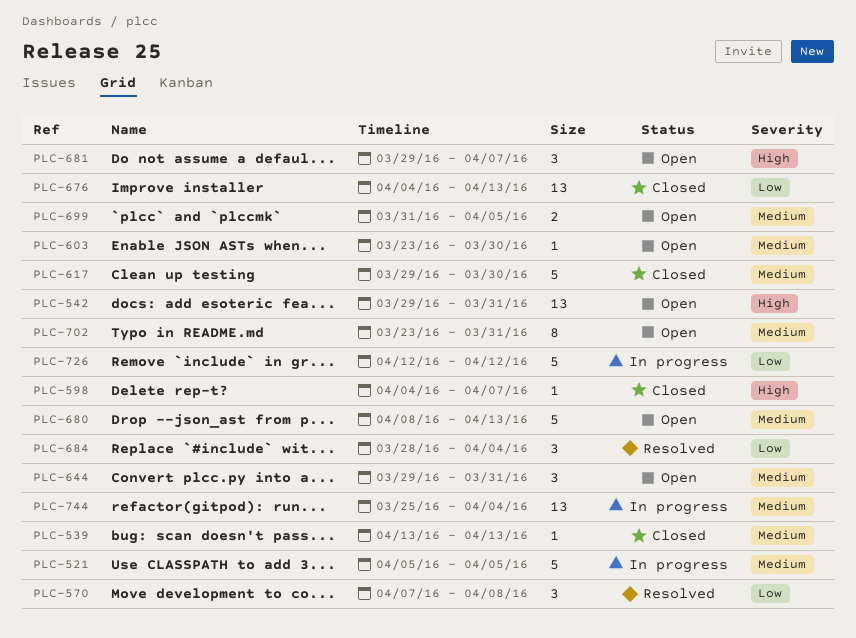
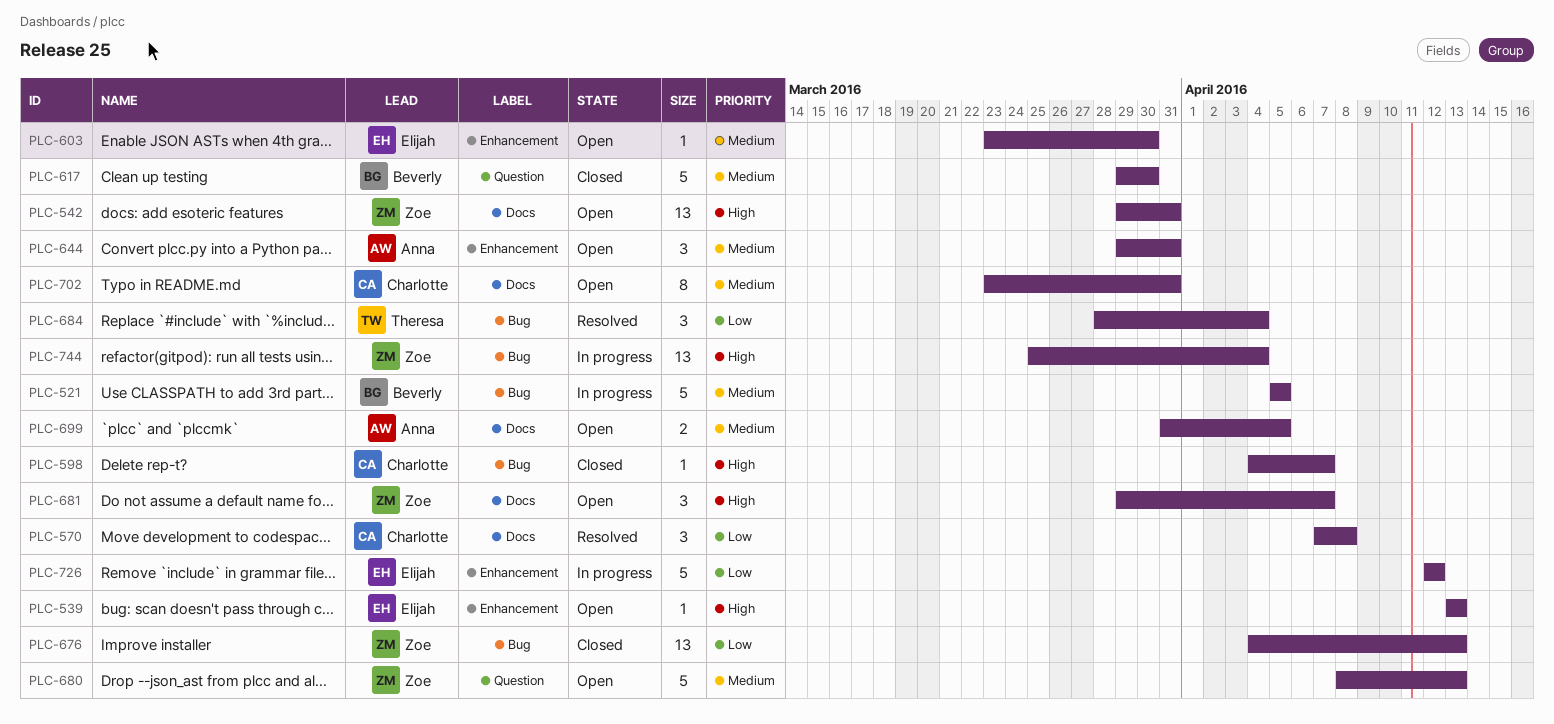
PLC-539, status: Closed -> Open
PLC-539, priority: Medium -> High
PLC-744, priority: Medium -> High

